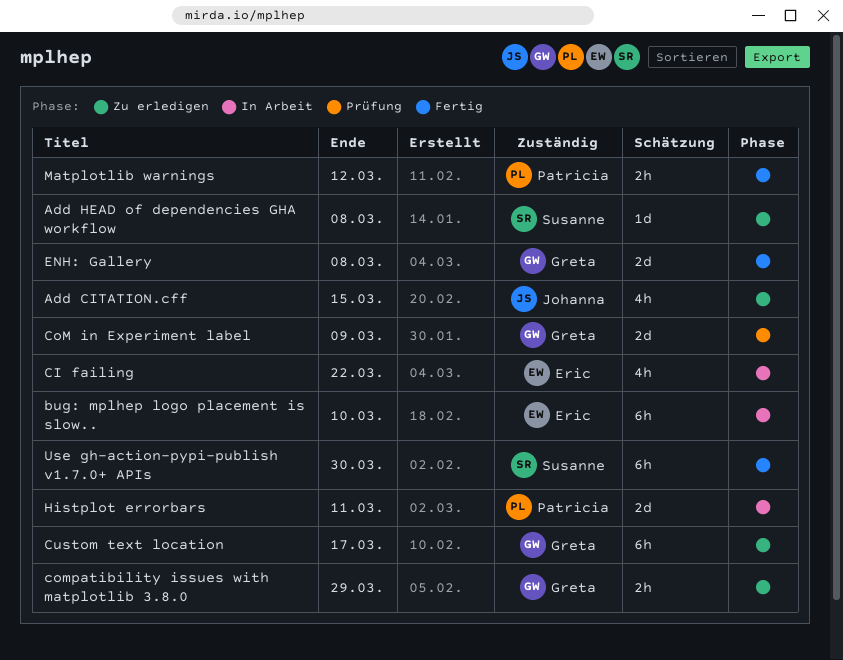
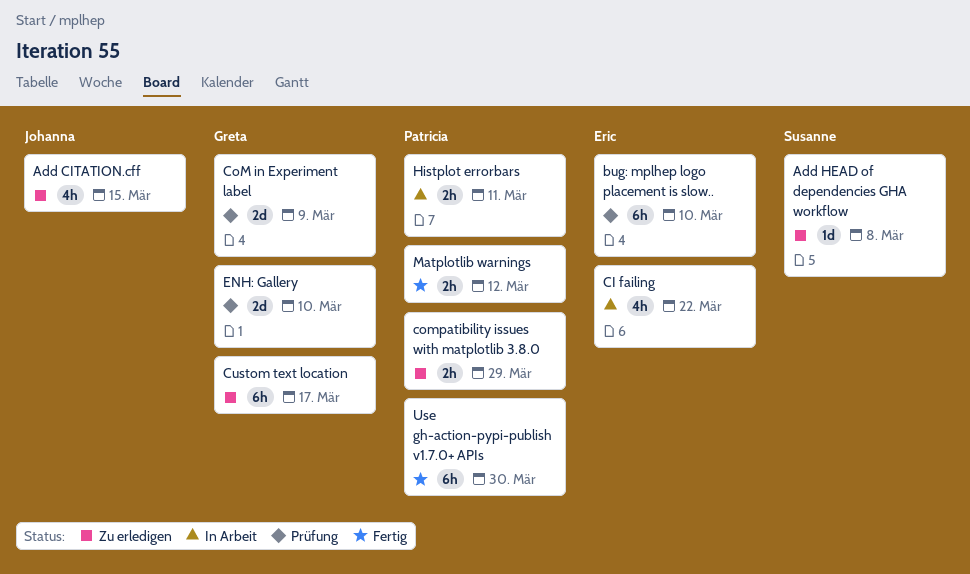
bug: mplhep logo placement is slow.., status: In Arbeit -> Prüfung
compatibility issues with matplotlib 3.8.0, owner: Greta -> Patricia
ENH: Gallery, status: Fertig -> Prüfung
ENH: Gallery, due: Mar 8 -> Mar 10
Histplot errorbars, estimate: 2d -> 2h
Use gh-action-pypi-publish v1.7.0+ APIs, owner: Susanne -> Patricia

